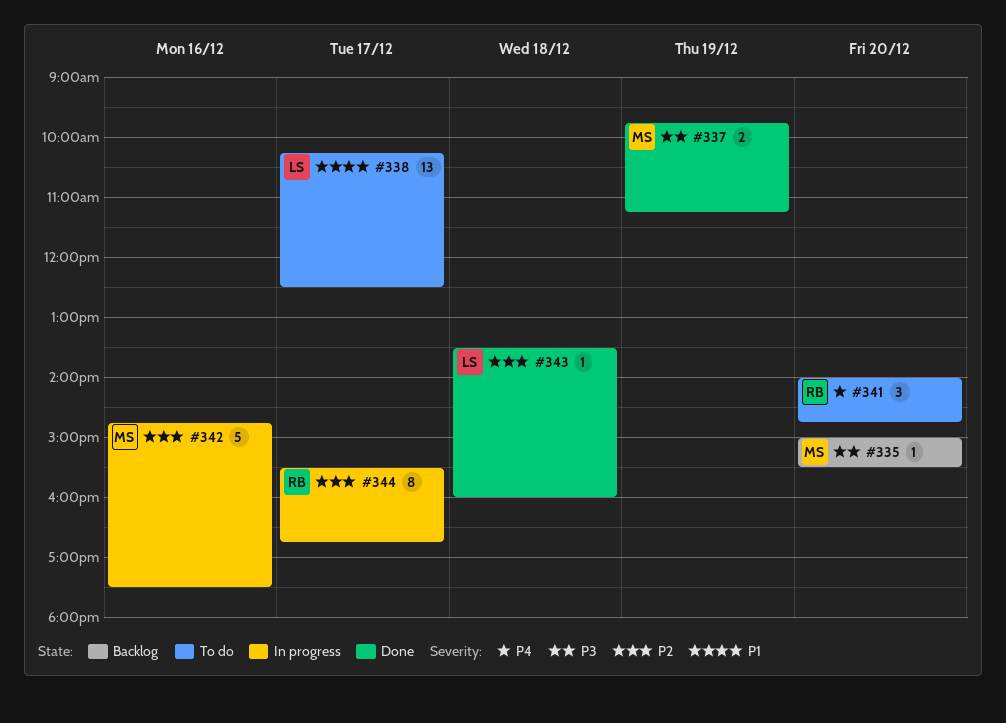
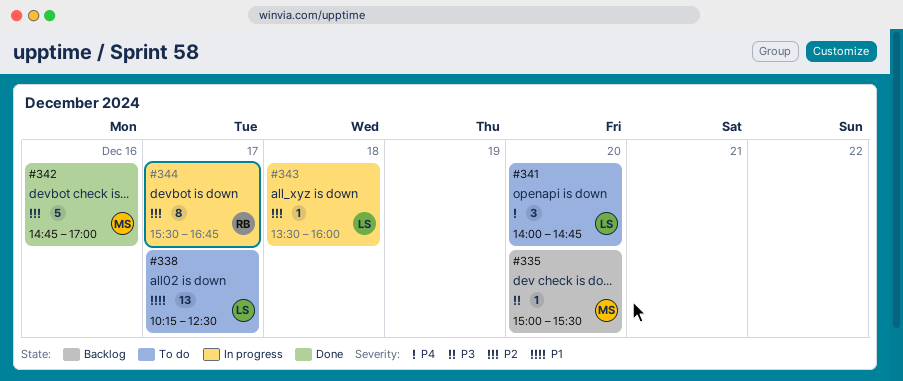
#337: present -> none
#341, owner: RB -> LS
#342, status: In progress -> Done
#342, ends: 17:30 -> 17:00
#343, status: Done -> In progress

